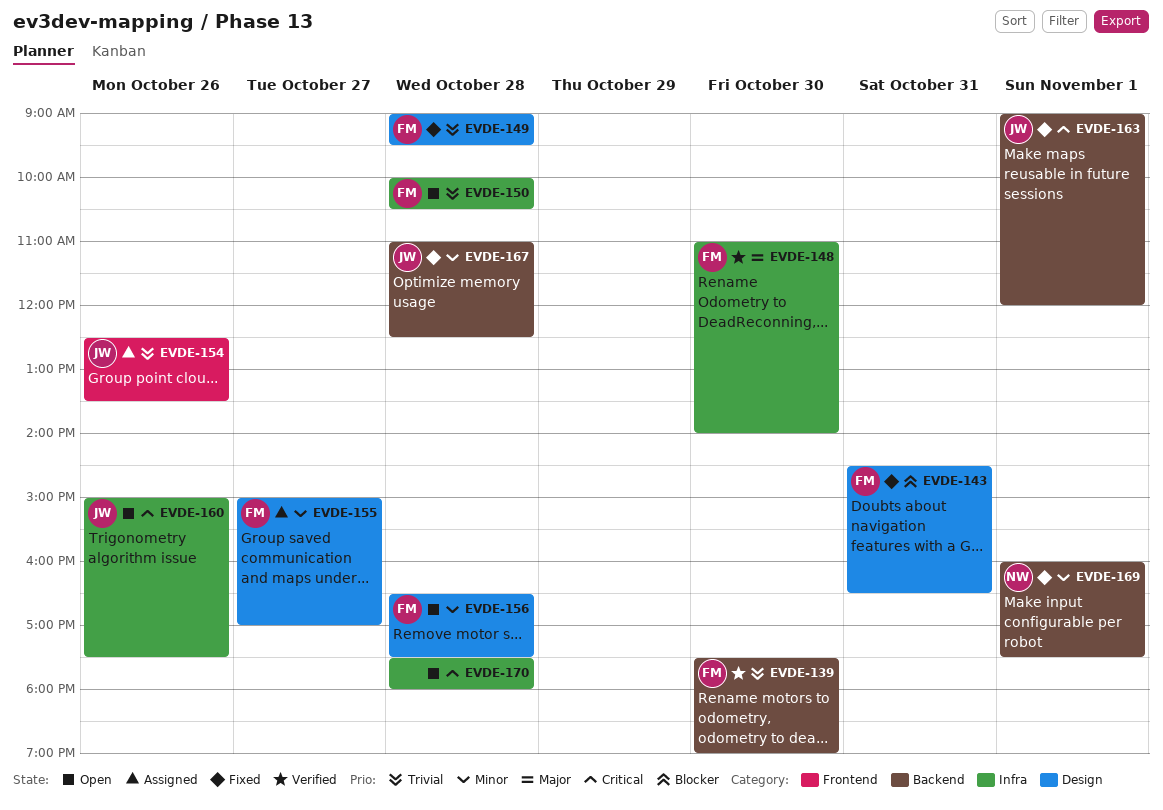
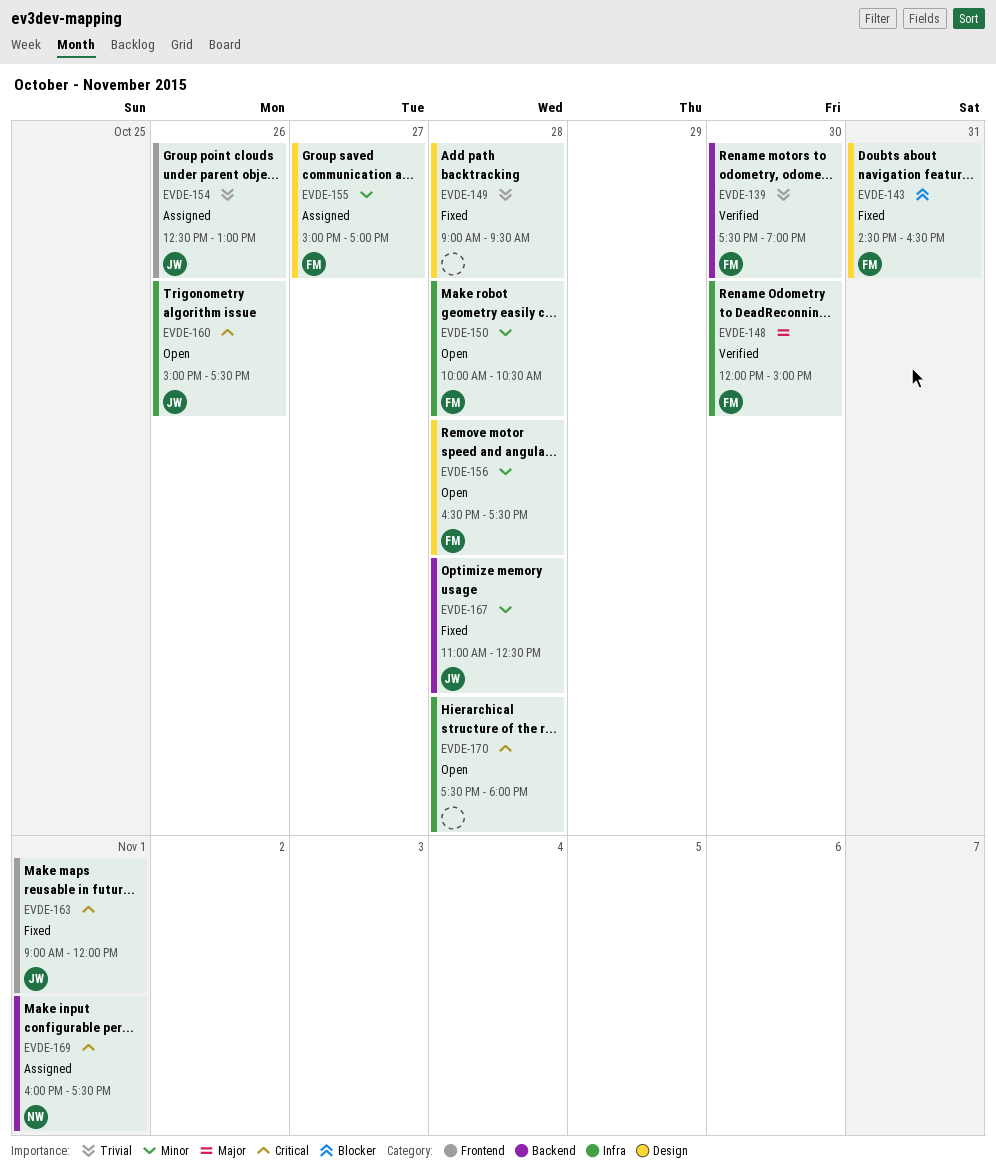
EVDE-148, begins: 11:00 -> 12:00
EVDE-148, ends: 14:00 -> 15:00
EVDE-149, owner: FM -> none
EVDE-150, priority: Trivial -> Minor
EVDE-154, ends: 13:30 -> 13:00
EVDE-163, label: Backend -> Frontend
EVDE-169, status: Fixed -> Assigned
EVDE-169, priority: Minor -> Critical

